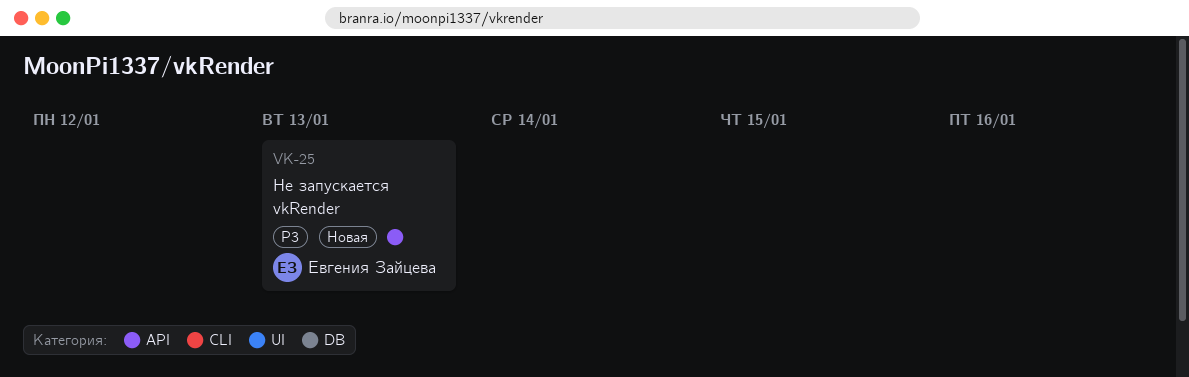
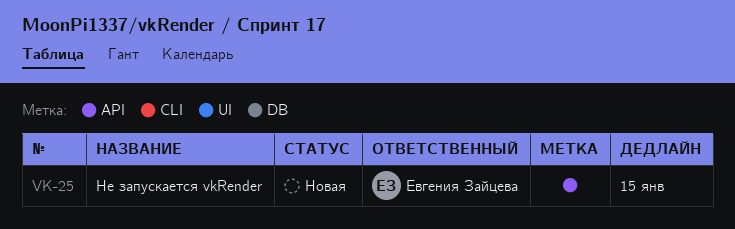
VK-25, due: Jan 13 -> Jan 15

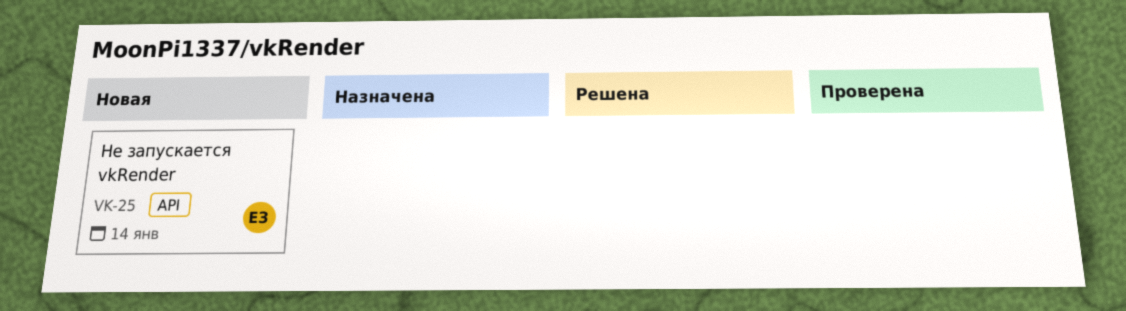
VK-25, due: Jan 15 -> Jan 14

